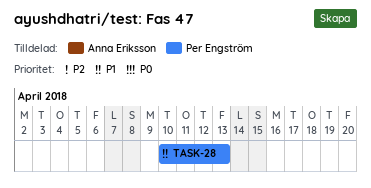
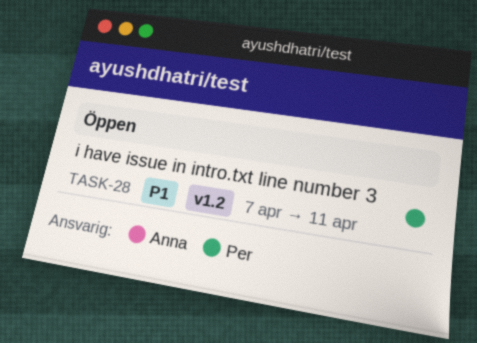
TASK-28, start: Apr 10 -> Apr 7
TASK-28, due: Apr 13 -> Apr 11

